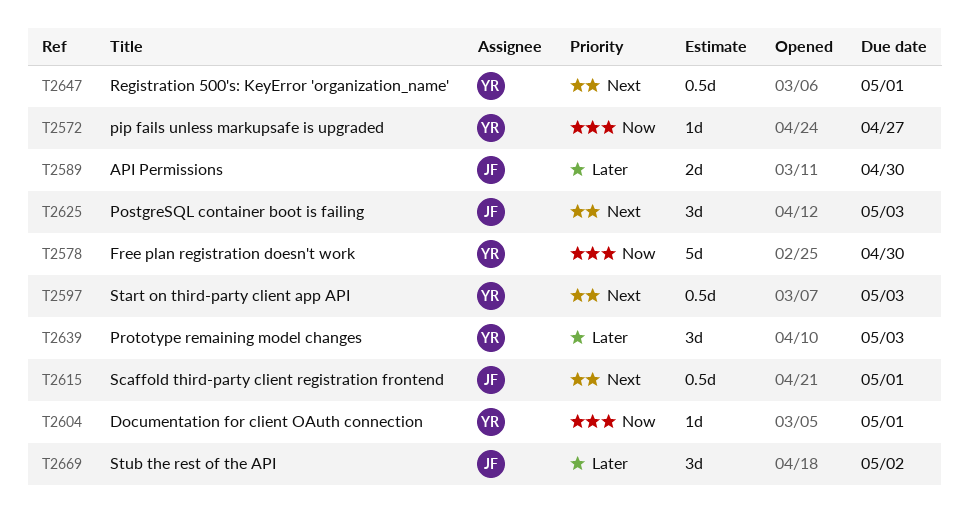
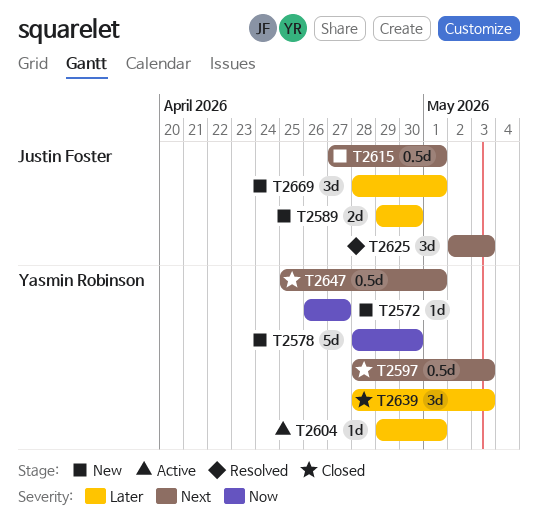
T2604, priority: Now -> Later
T2669, due: May 2 -> May 1

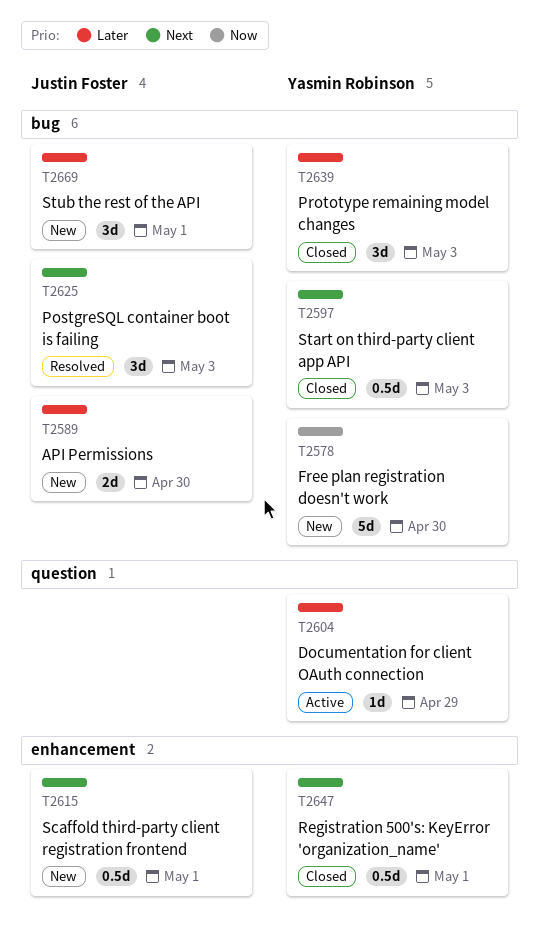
T2572: present -> none
T2604, due: May 1 -> Apr 29

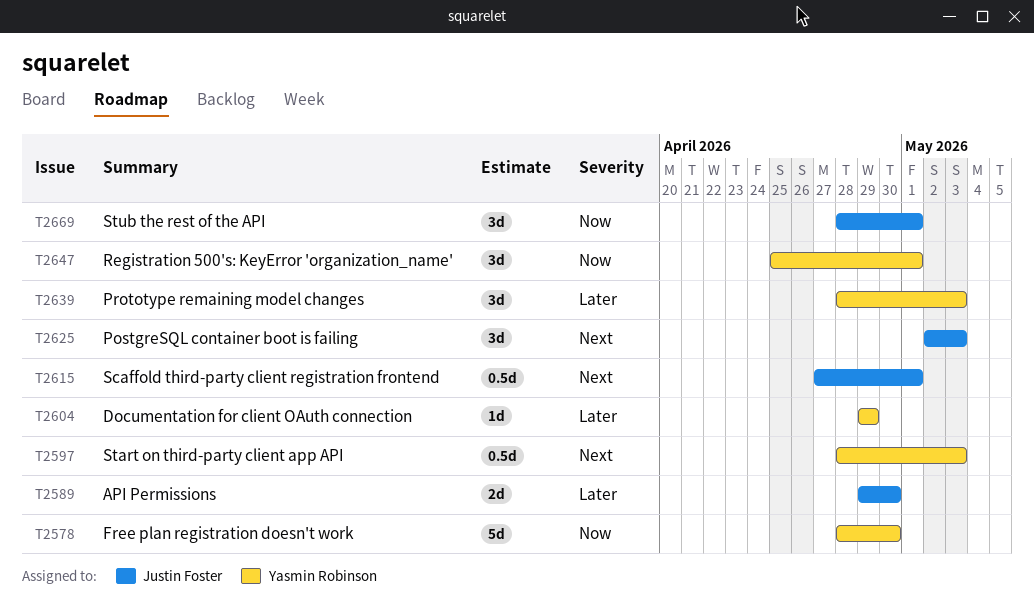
T2647, priority: Next -> Now
T2647, estimate: 0.5d -> 3d
T2669, priority: Later -> Now

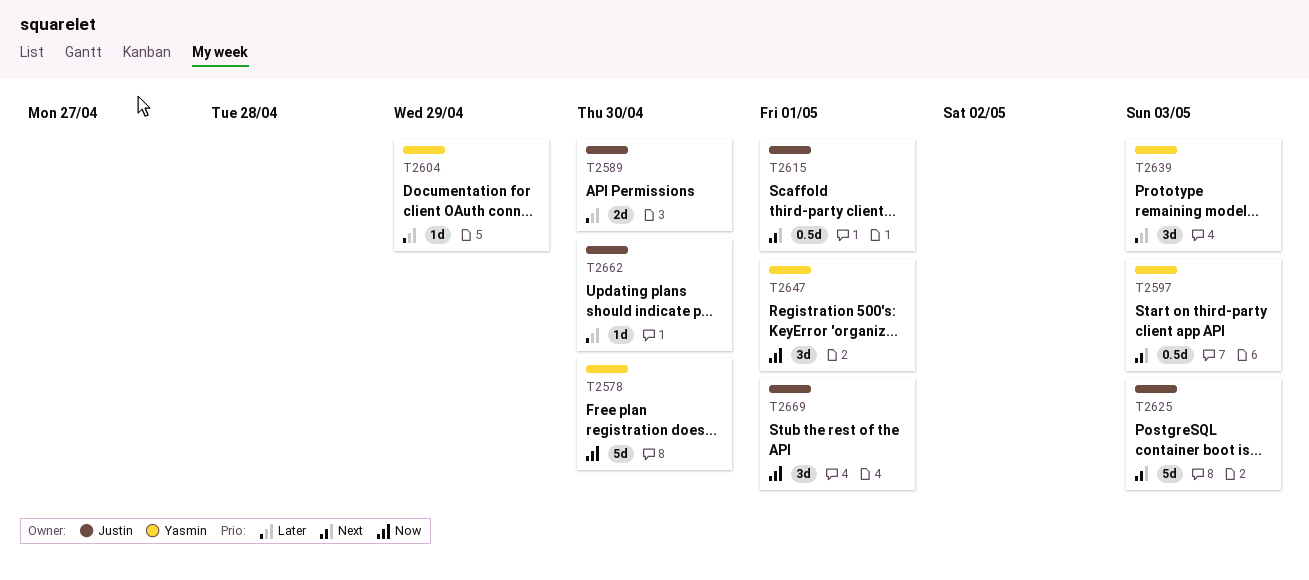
T2625, estimate: 3d -> 5d
T2662: none -> present

